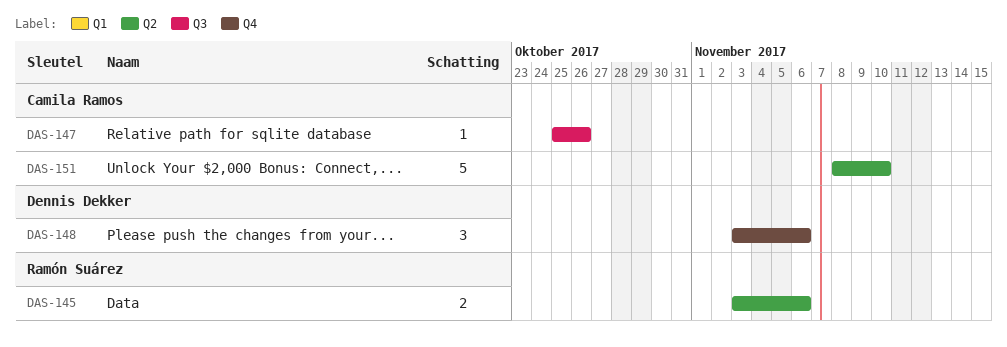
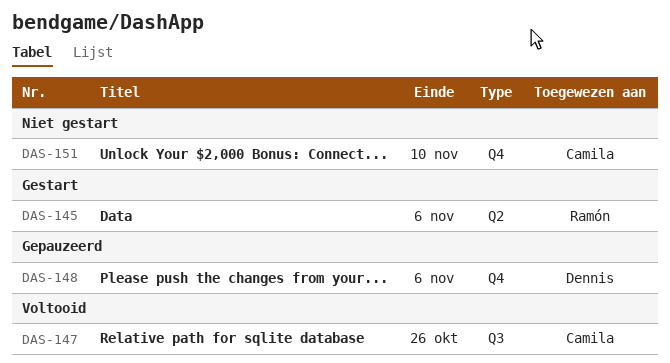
DAS-151, label: Q2 -> Q4

